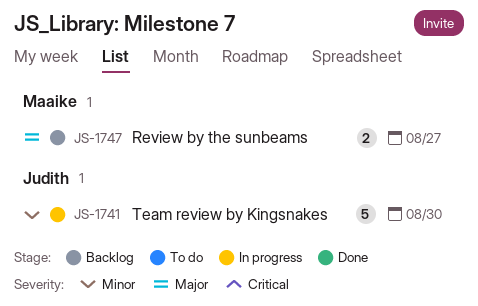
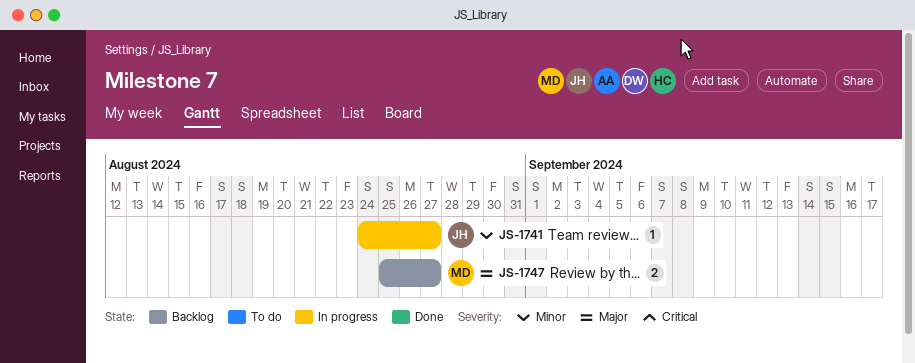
JS-1741, estimate: 5 -> 1
JS-1741, due: Aug 30 -> Aug 27

